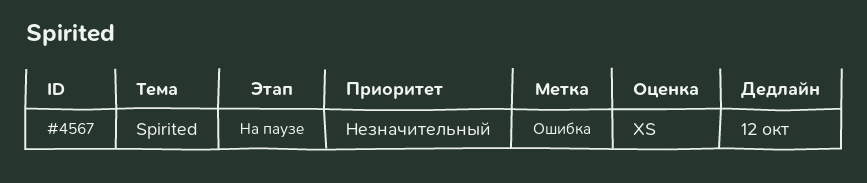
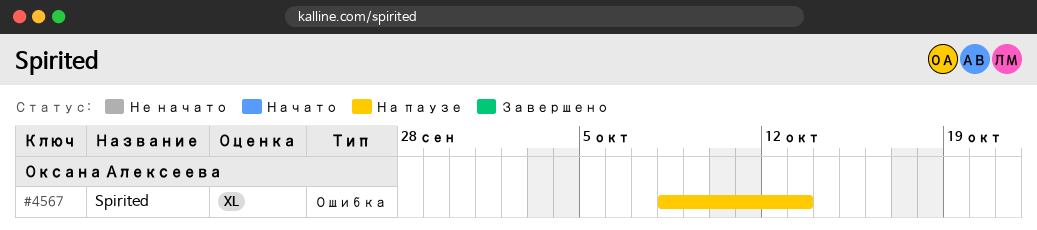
#4567, estimate: XS -> XL
#4567, due: Oct 12 -> Oct 13

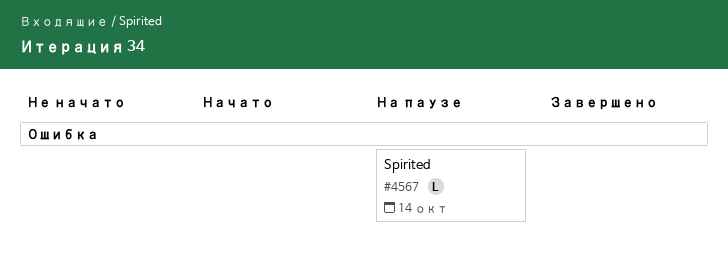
#4567, estimate: XL -> L
#4567, due: Oct 13 -> Oct 14

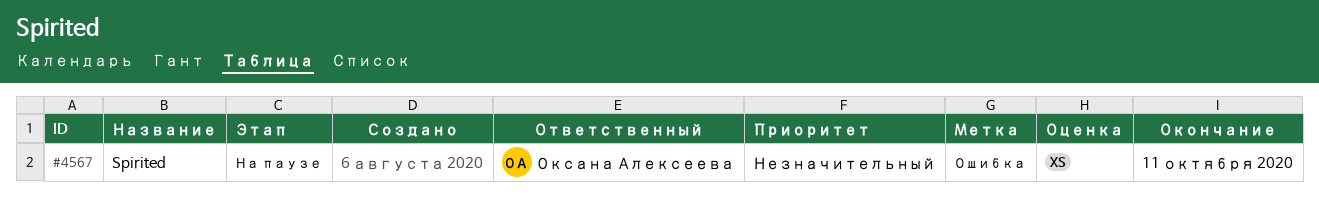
#4567, estimate: L -> XS
#4567, due: Oct 14 -> Oct 11

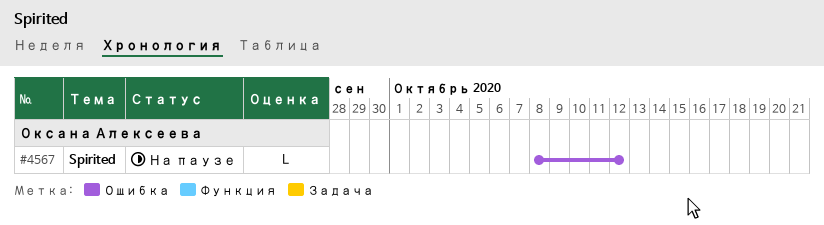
#4567, estimate: XS -> L
#4567, due: Oct 11 -> Oct 12

